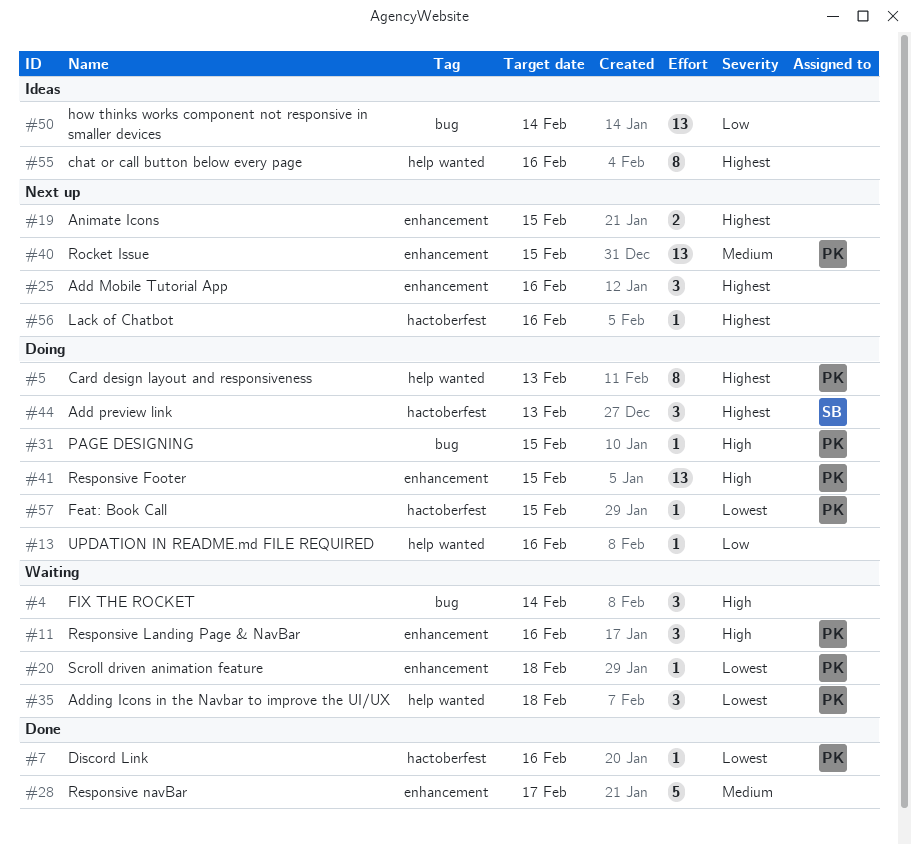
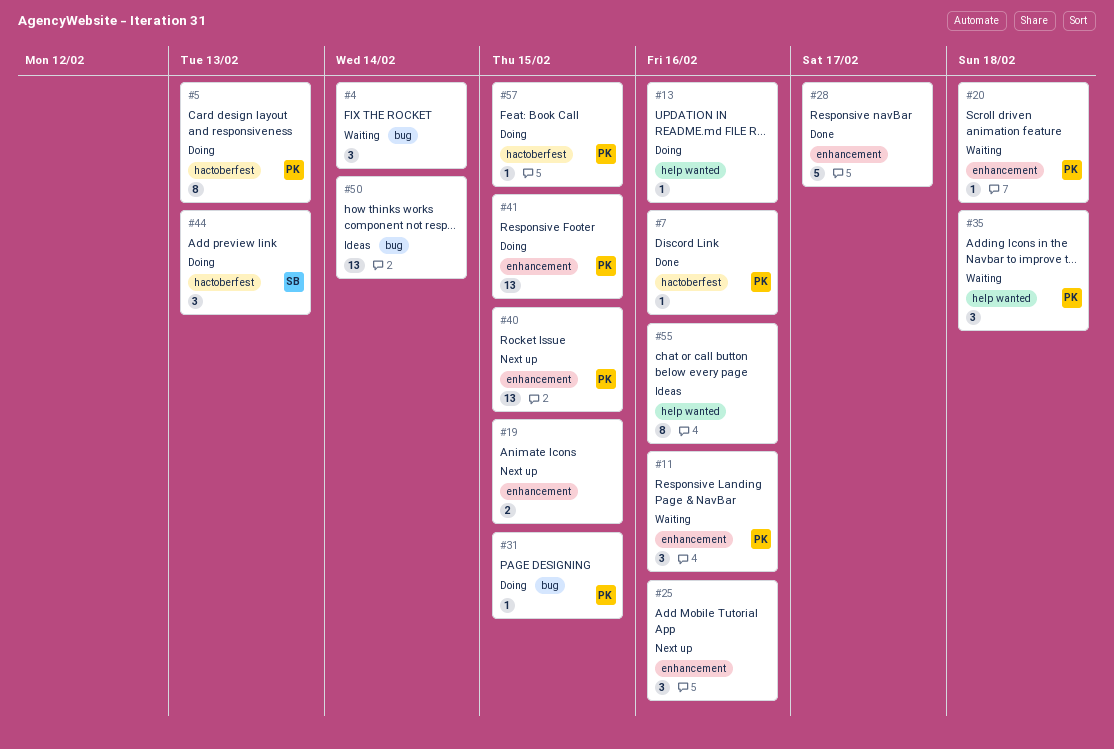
#5, label: help wanted -> hactoberfest
#56: present -> none

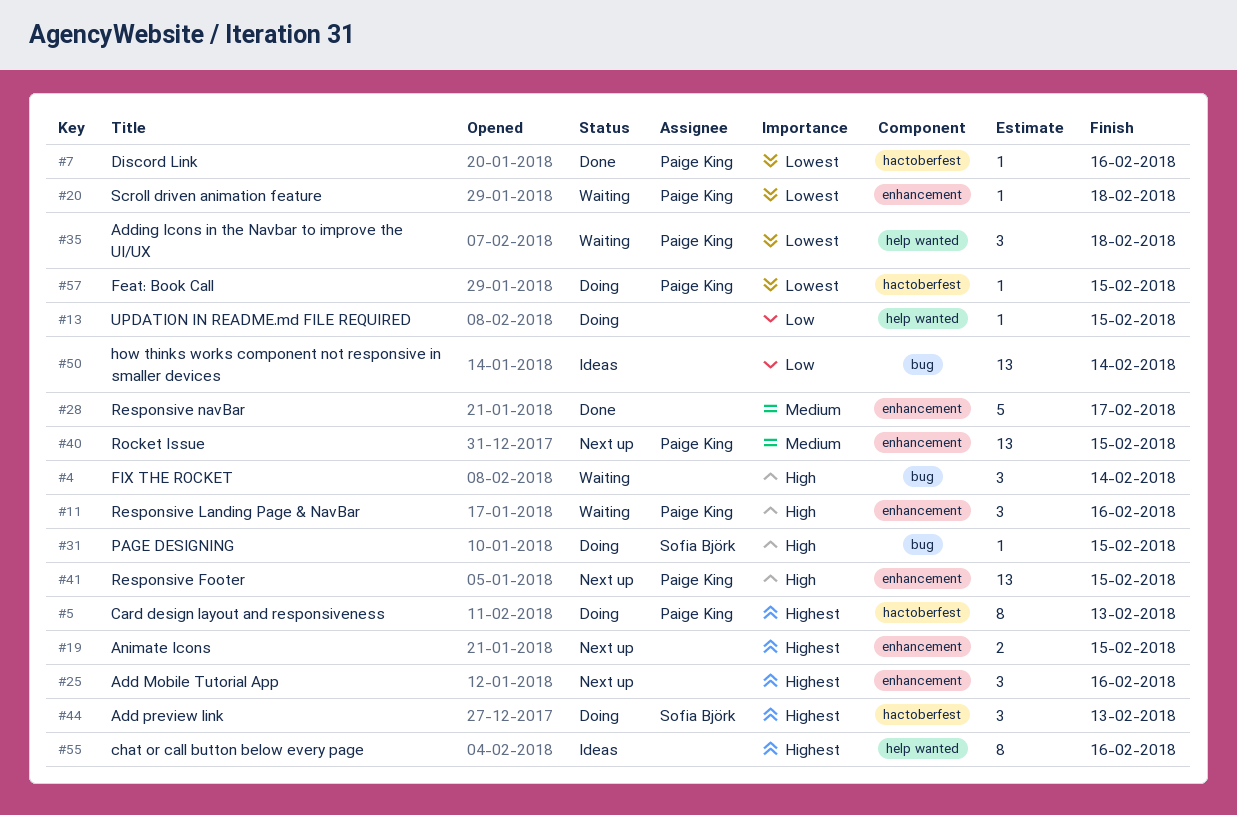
#13, due: Feb 16 -> Feb 15
#31, owner: Paige King -> Sofia Björk
#41, status: Doing -> Next up

